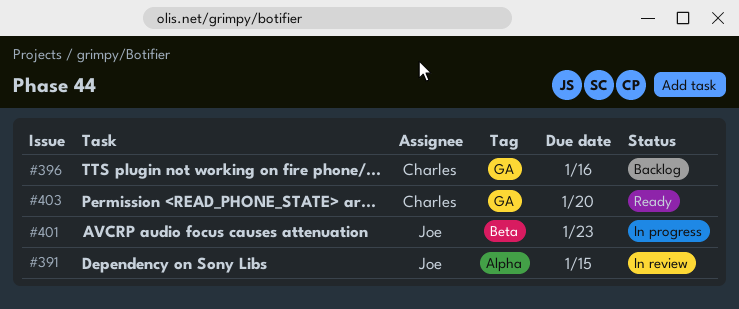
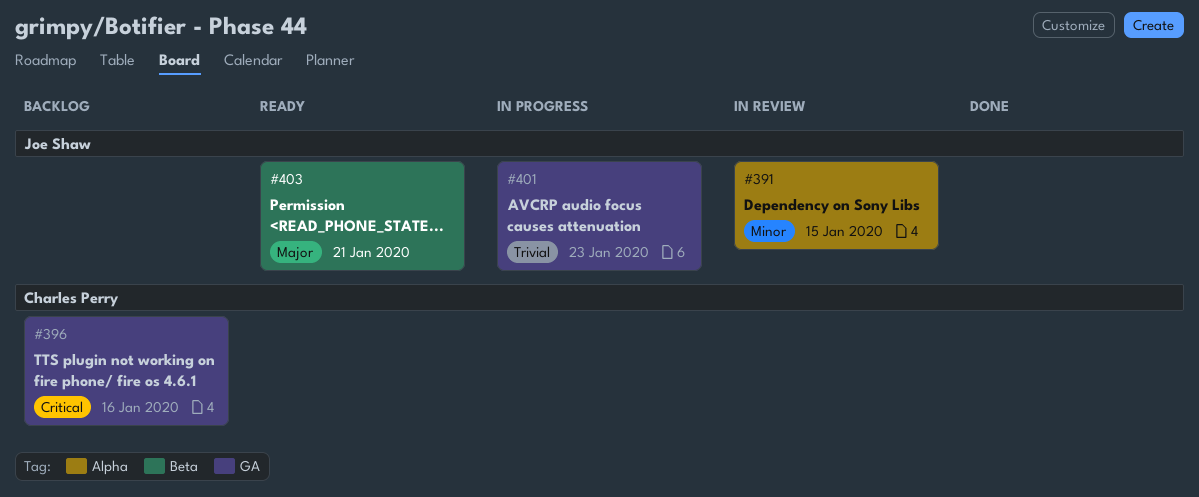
#401, label: Beta -> GA
#403, owner: Charles Perry -> Joe Shaw
#403, label: GA -> Beta
#403, due: Jan 20 -> Jan 21

